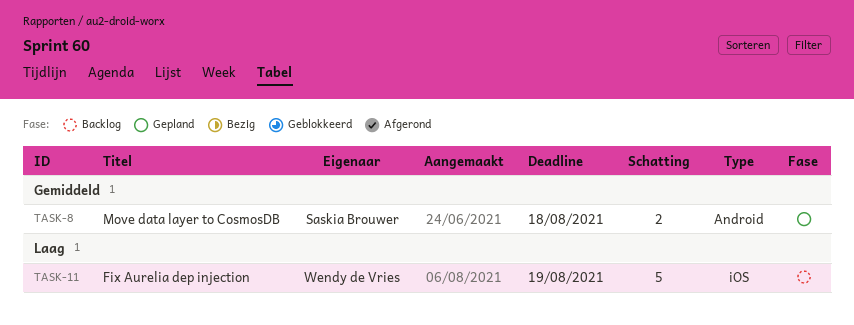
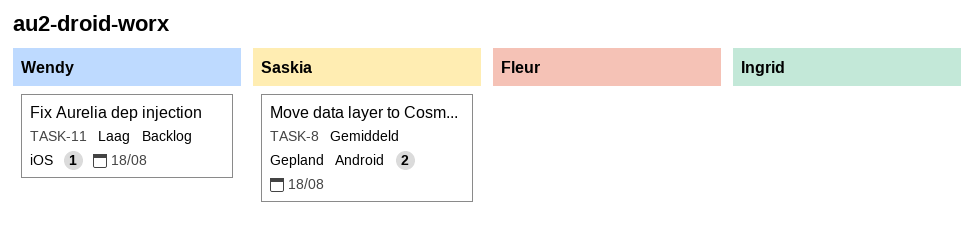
TASK-11, estimate: 5 -> 1
TASK-11, due: Aug 19 -> Aug 18

